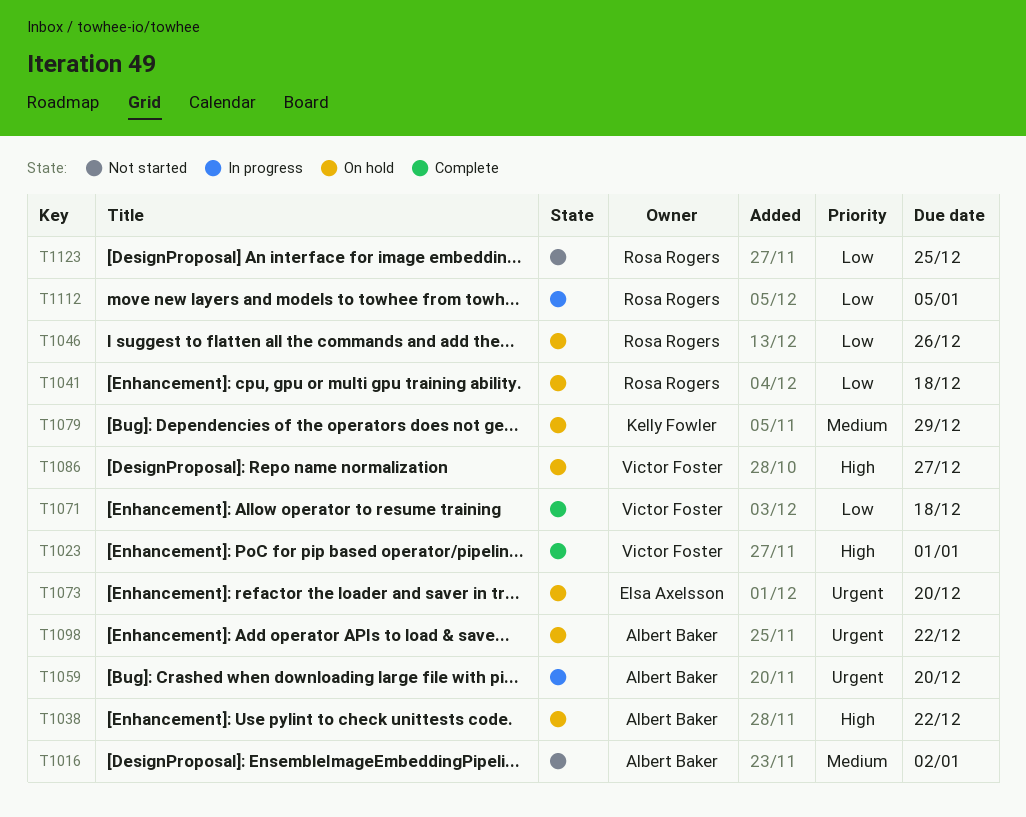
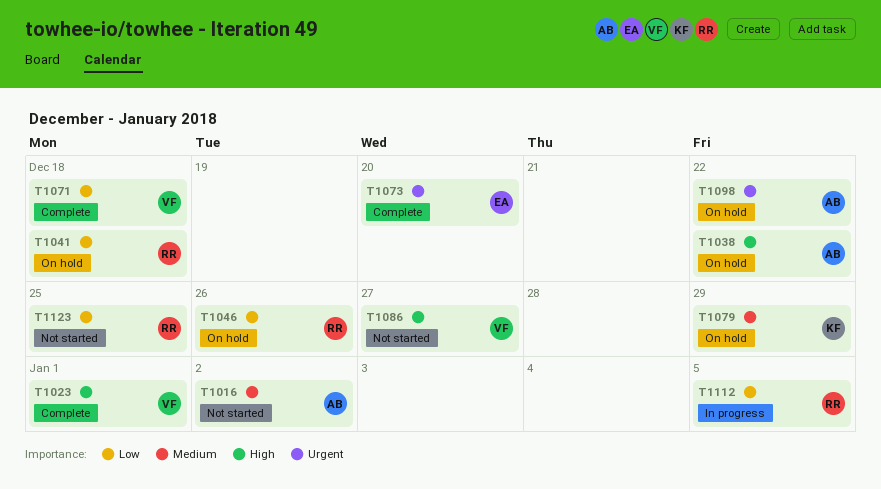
T1059: present -> none
T1073, status: On hold -> Complete
T1086, status: On hold -> Not started

